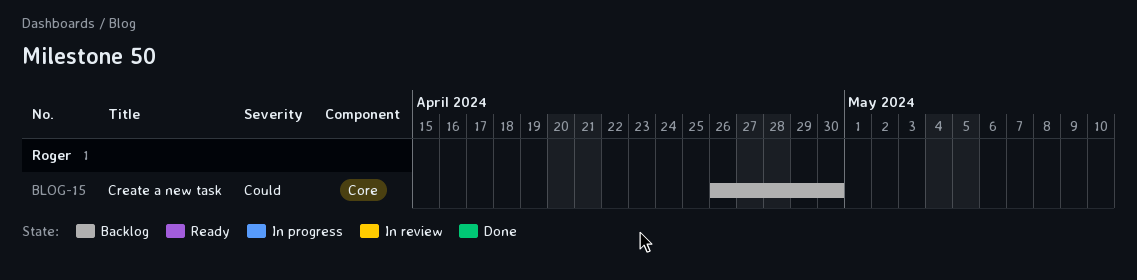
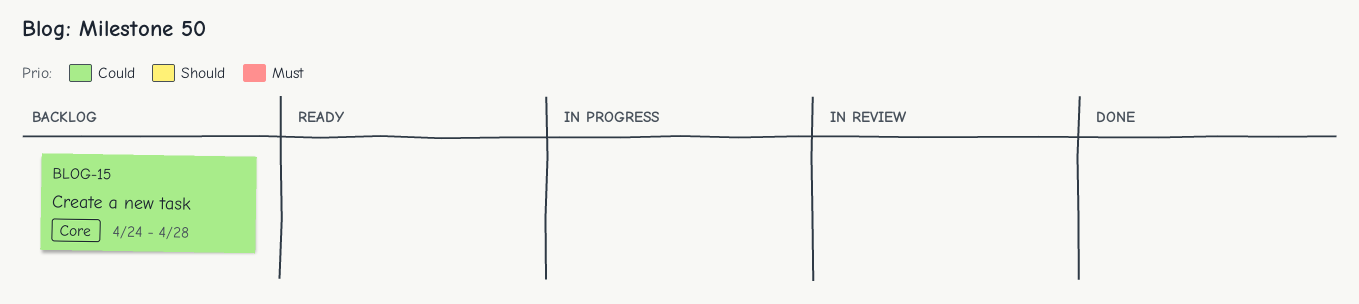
BLOG-15, start: Apr 26 -> Apr 24
BLOG-15, due: Apr 30 -> Apr 28

